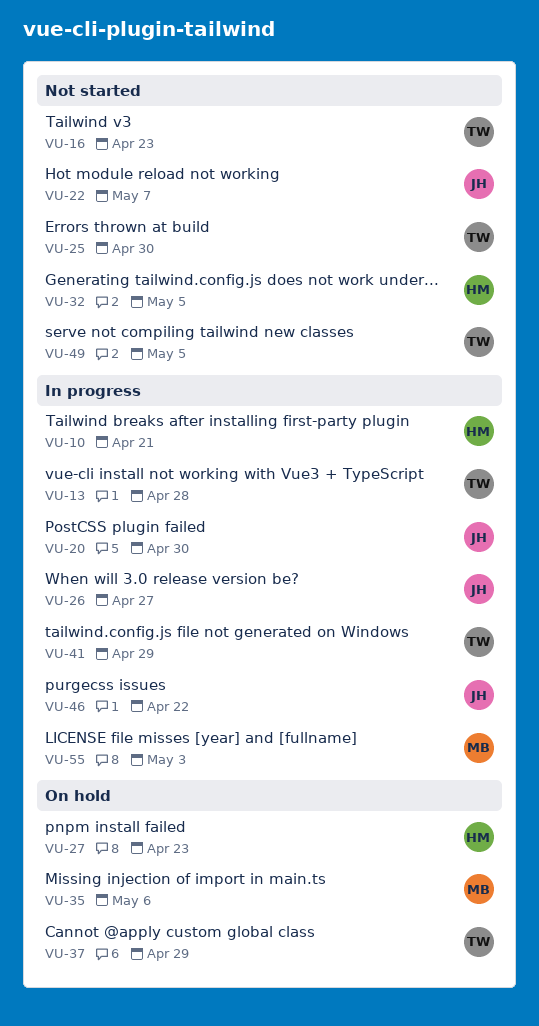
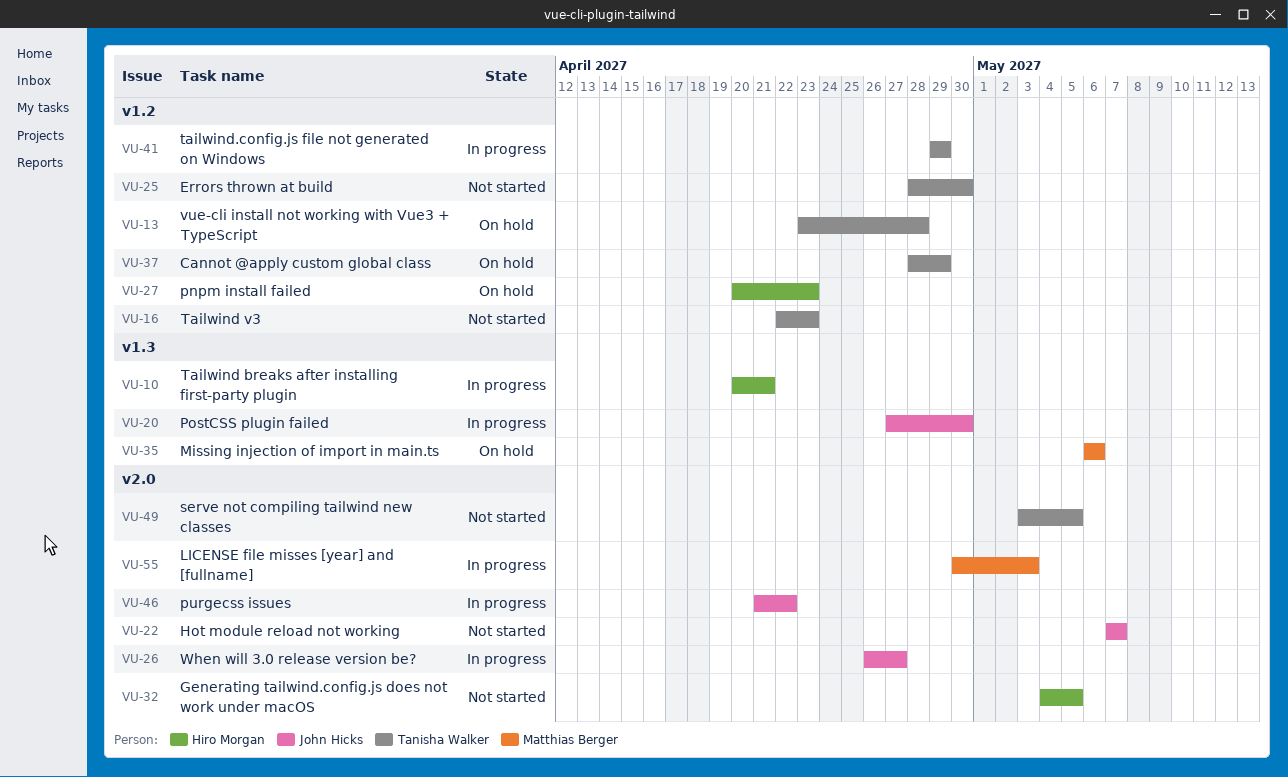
VU-13, status: In progress -> On hold

